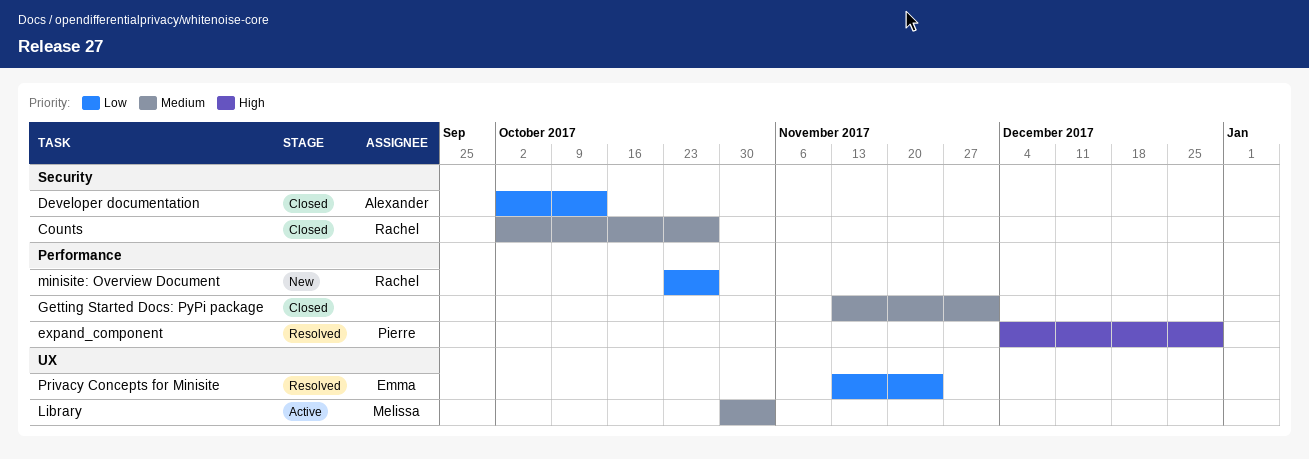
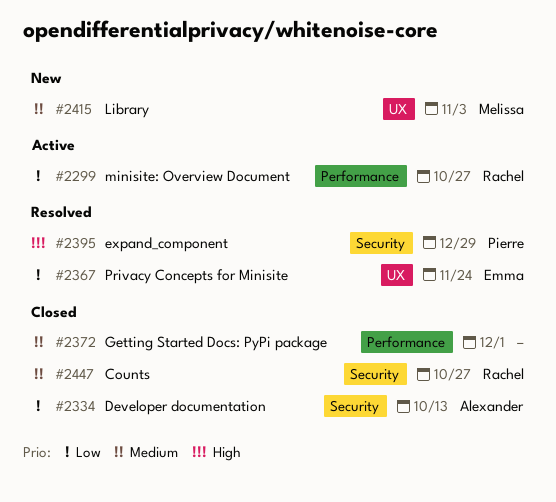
expand_component, label: Performance -> Security
Library, status: Active -> New
minisite: Overview Document, status: New -> Active

